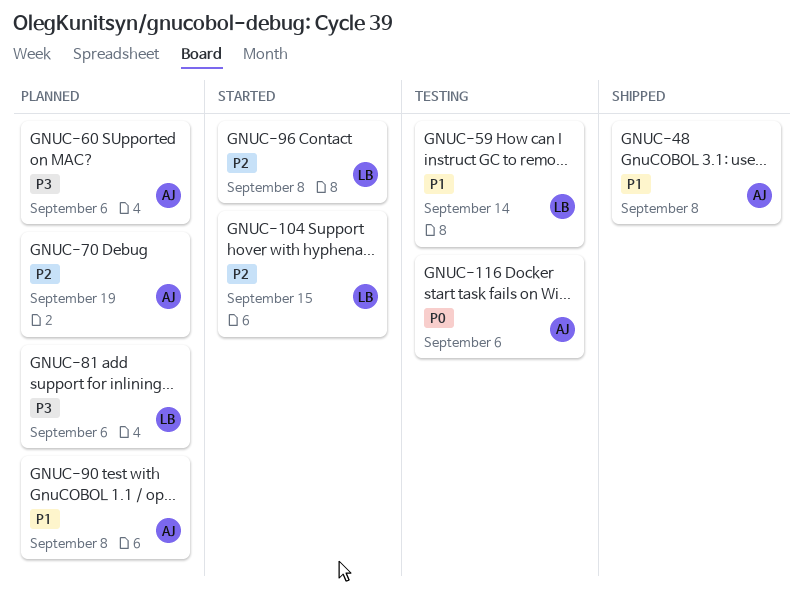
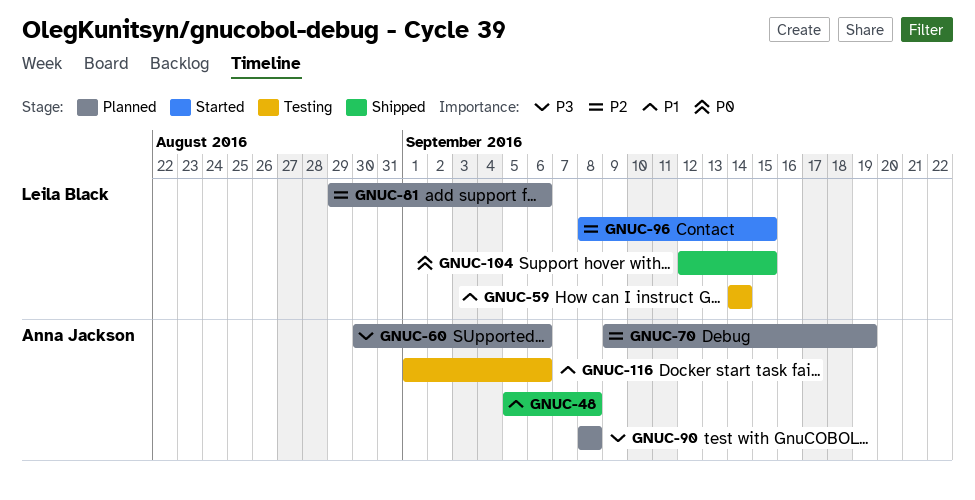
GNUC-81, priority: P3 -> P2
GNUC-90, priority: P1 -> P3
GNUC-96, due: Sep 8 -> Sep 15
GNUC-104, status: Started -> Shipped
GNUC-104, priority: P2 -> P0
GNUC-116, priority: P0 -> P1

